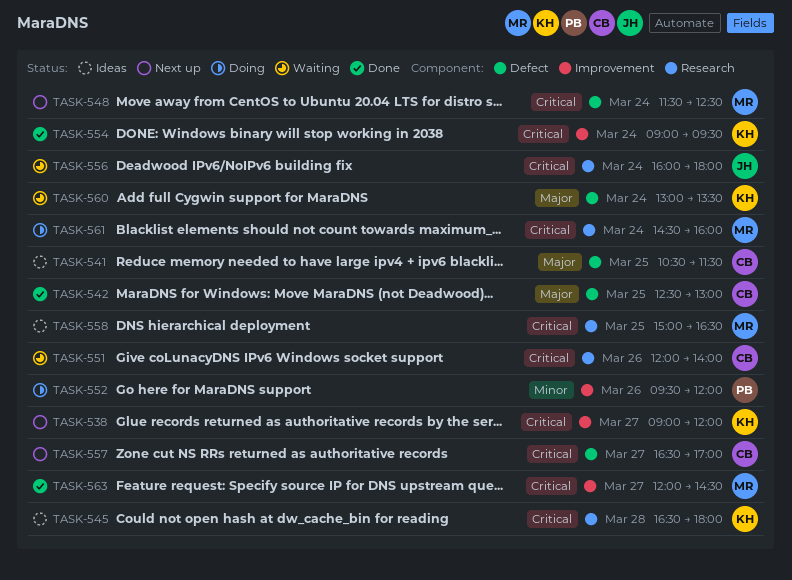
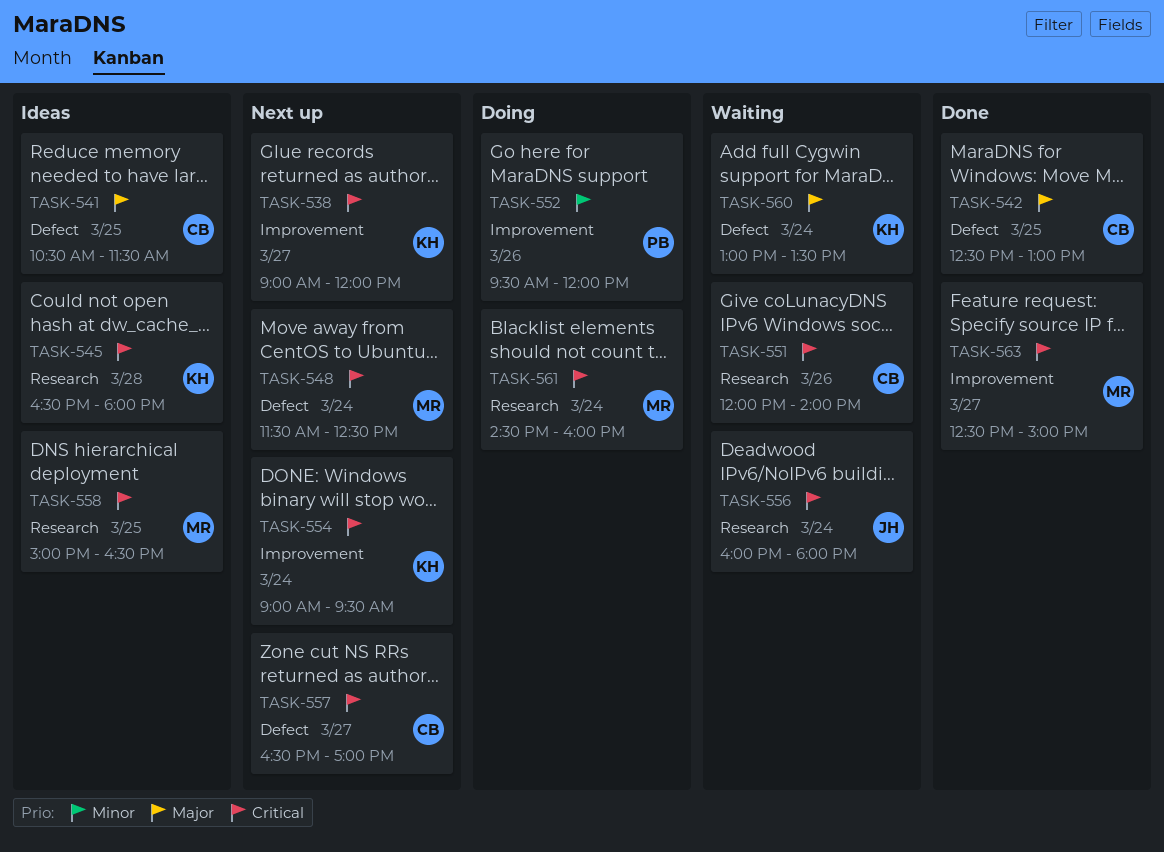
TASK-554, status: Done -> Next up
TASK-563, begins: 12:00 -> 12:30
TASK-563, ends: 14:30 -> 15:00

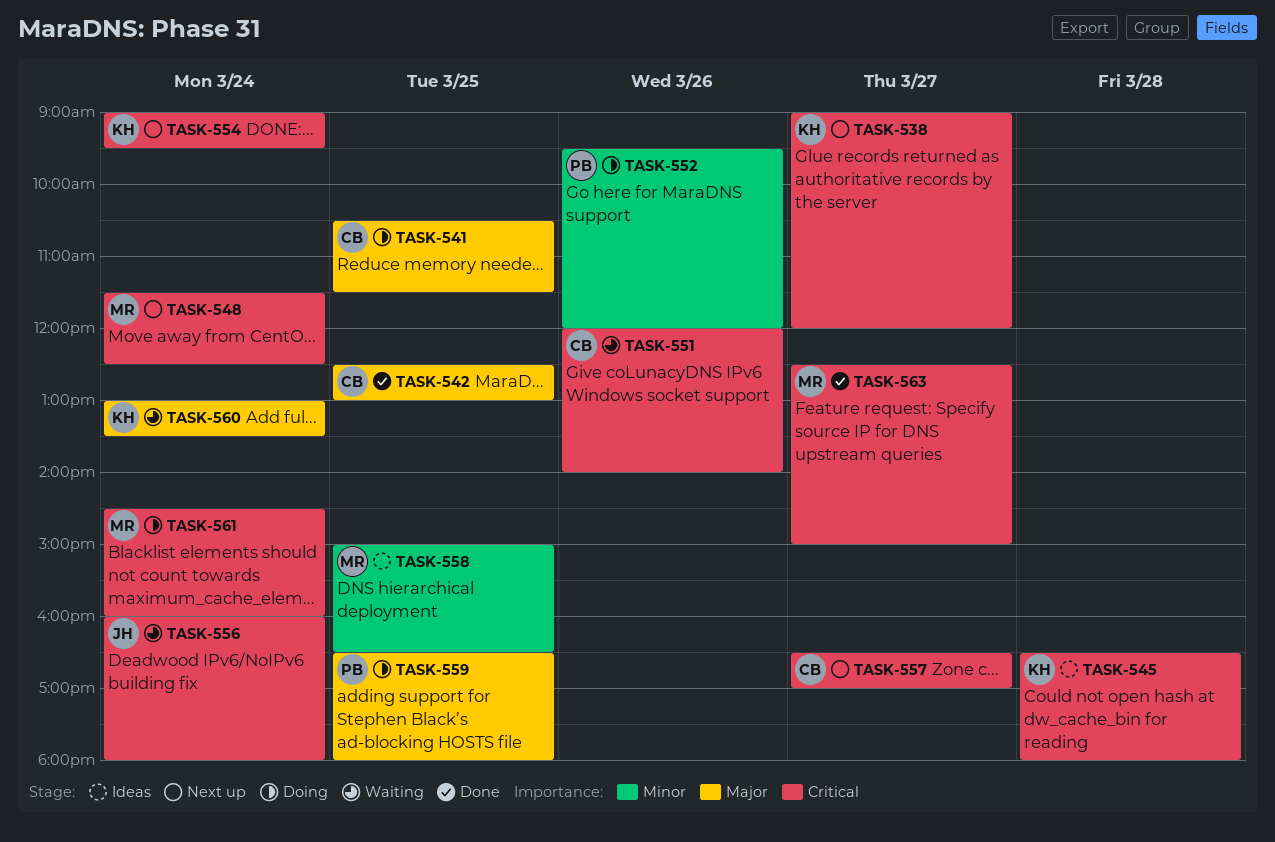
TASK-541, status: Ideas -> Doing
TASK-558, priority: Critical -> Minor
TASK-559: none -> present

